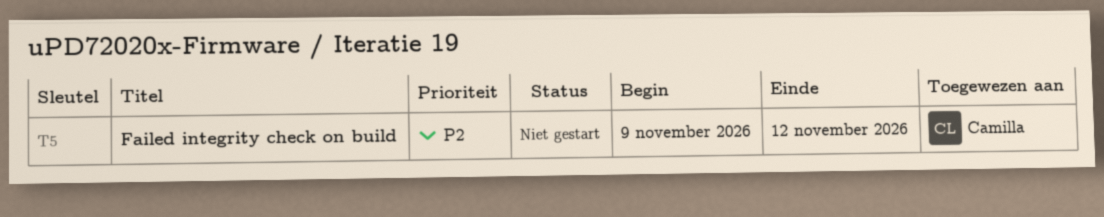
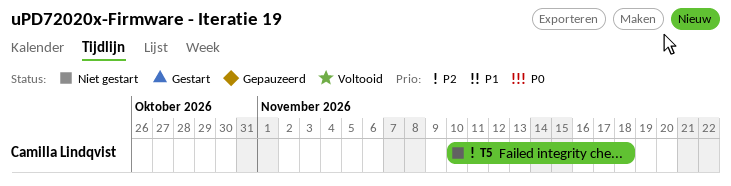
T5, start: Nov 9 -> Nov 10
T5, due: Nov 12 -> Nov 18

